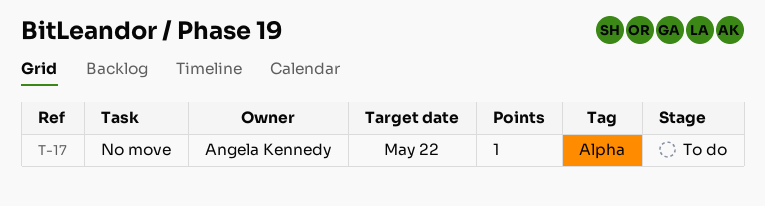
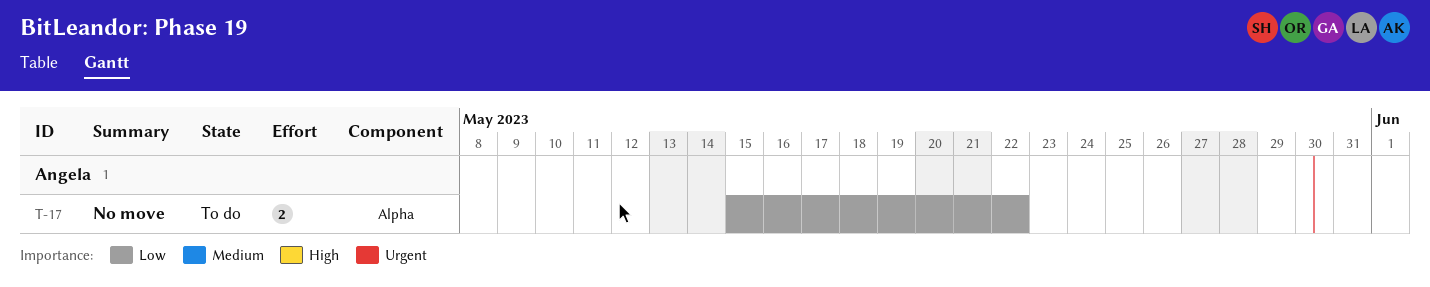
T-17, estimate: 1 -> 2

